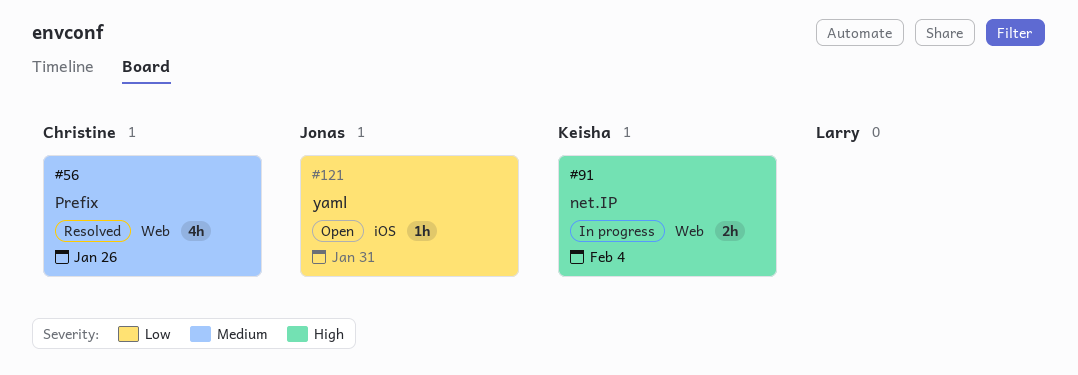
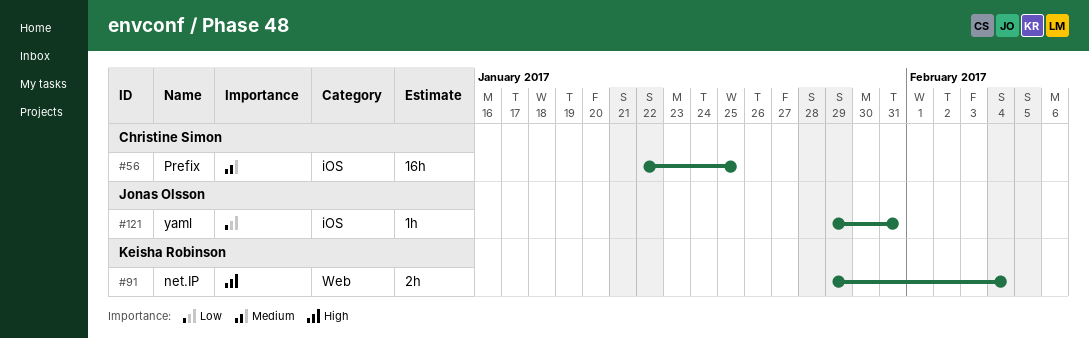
#56, label: Web -> iOS
#56, estimate: 4h -> 16h
#56, due: Jan 26 -> Jan 25

